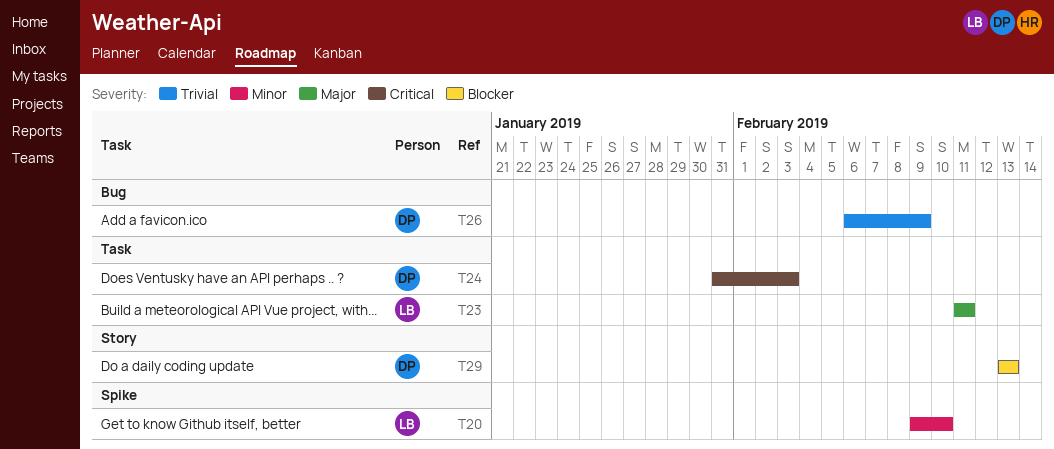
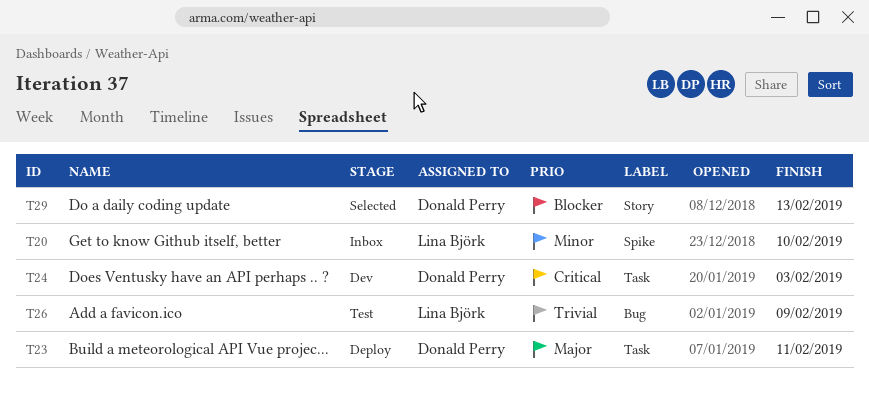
T23, owner: Lina Björk -> Donald Perry
T26, owner: Donald Perry -> Lina Björk

